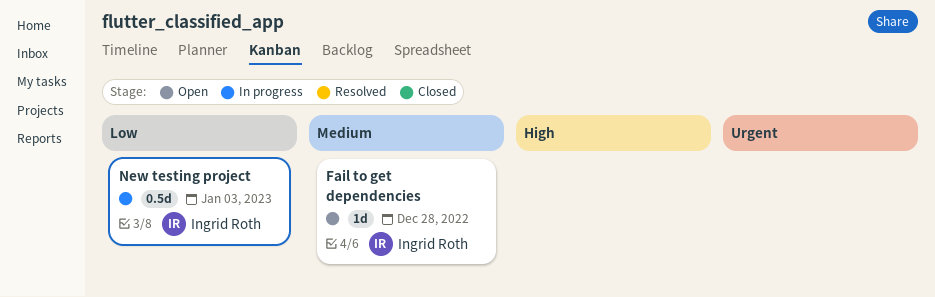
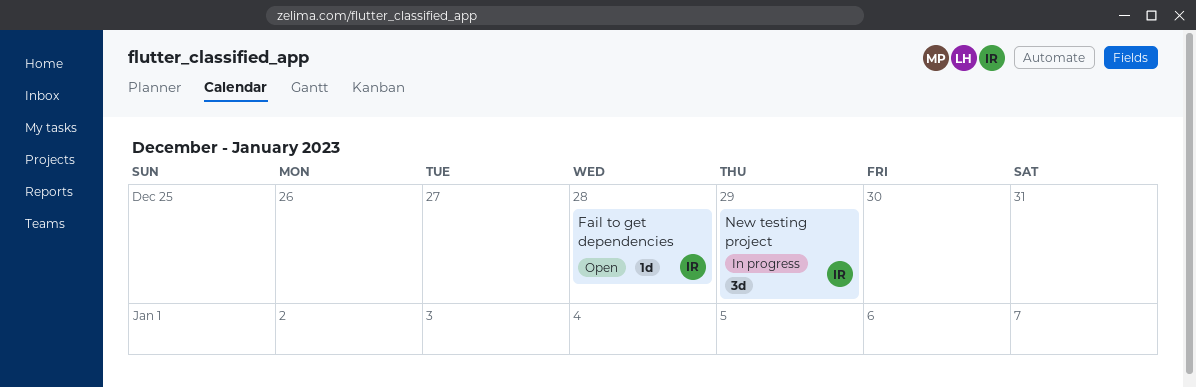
New testing project, estimate: 0.5d -> 3d
New testing project, due: Jan 3 -> Dec 29

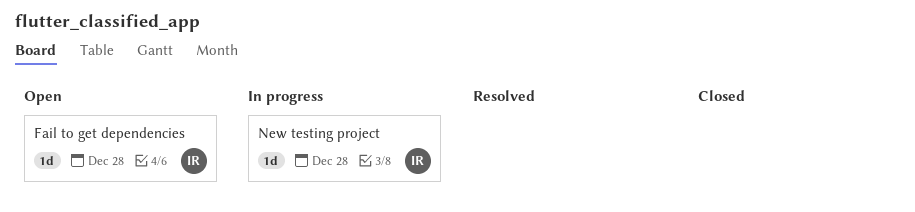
New testing project, estimate: 3d -> 1d
New testing project, due: Dec 29 -> Dec 28

